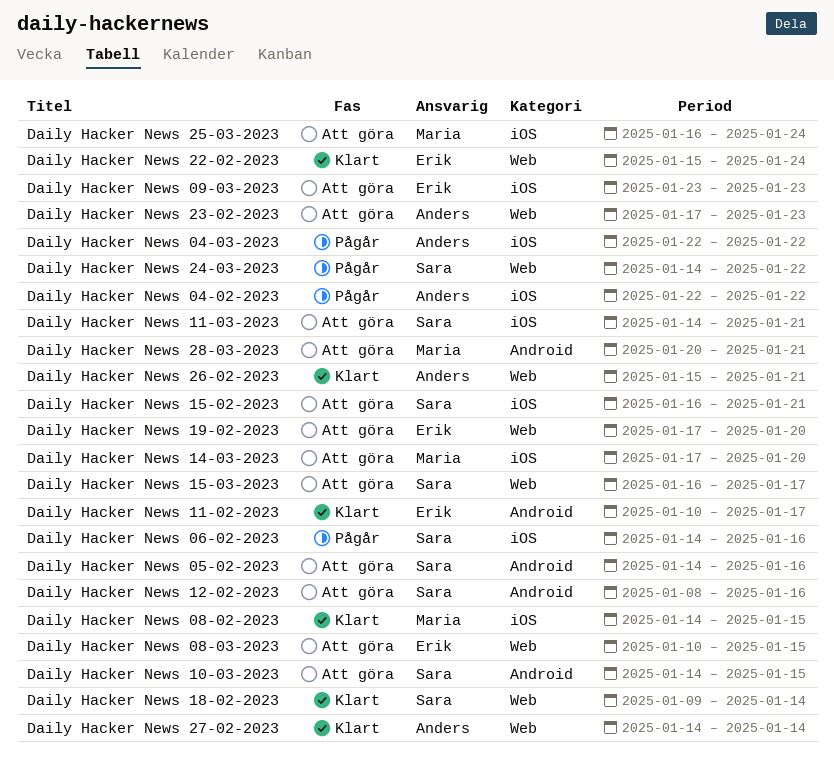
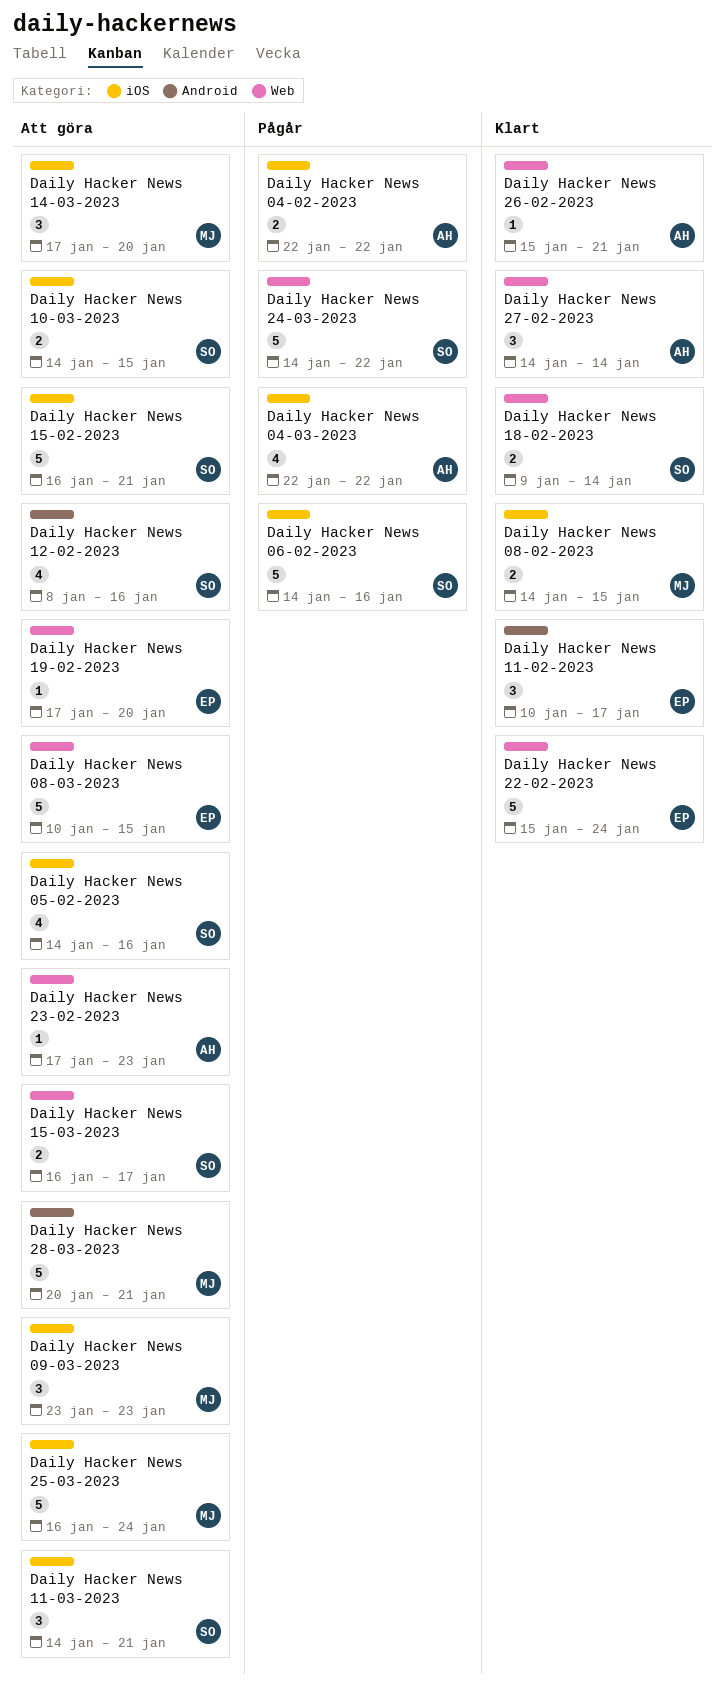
Daily Hacker News 05-02-2023, label: Android -> iOS
Daily Hacker News 09-03-2023, owner: Erik -> Maria
Daily Hacker News 10-03-2023, label: Android -> iOS

